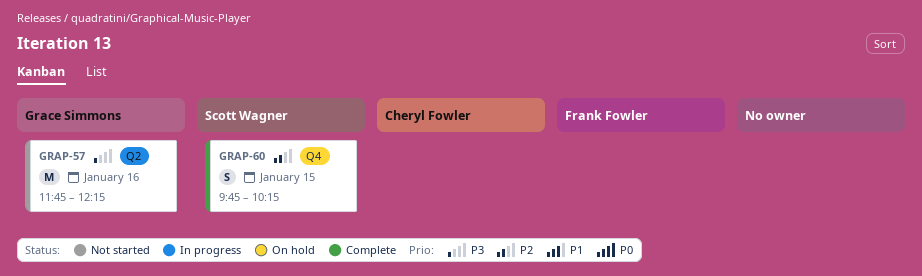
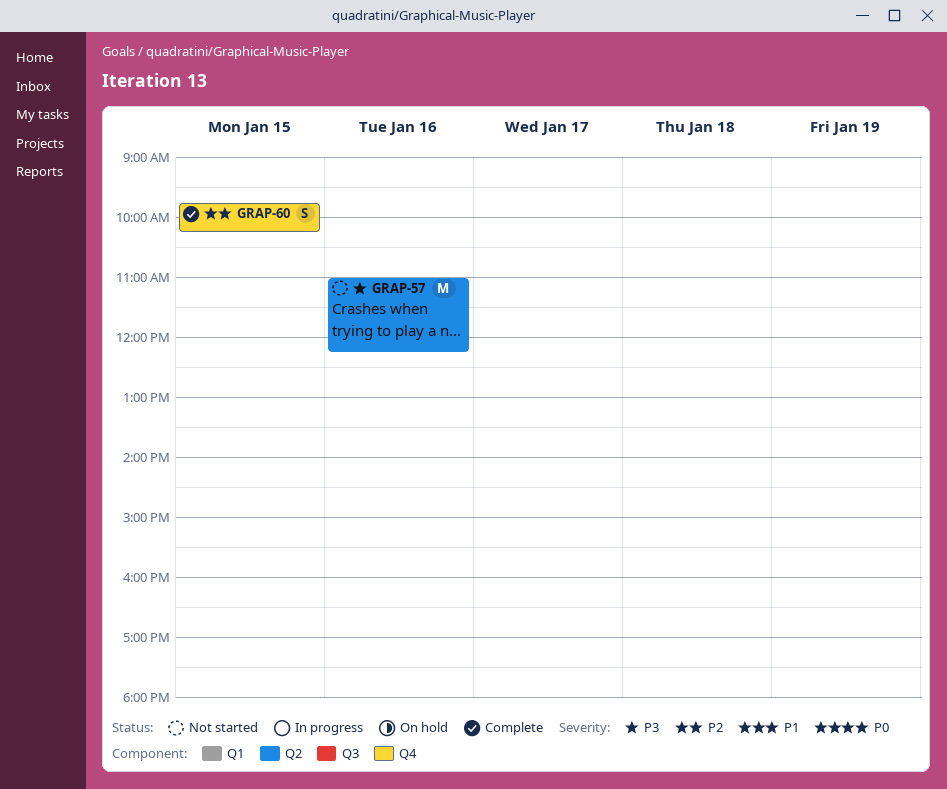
GRAP-57, begins: 11:45 -> 11:00

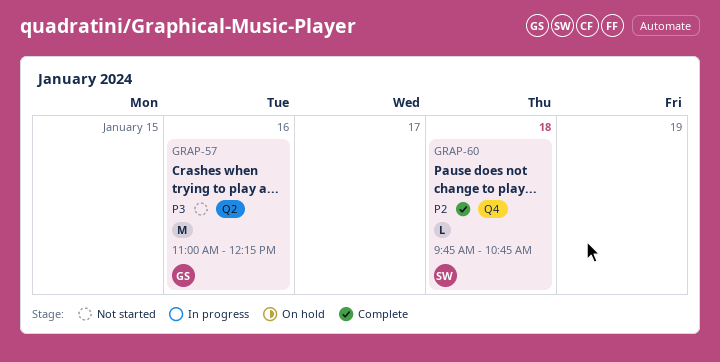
GRAP-60, estimate: S -> L
GRAP-60, day: Jan 15 -> Jan 18
GRAP-60, ends: 10:15 -> 10:45

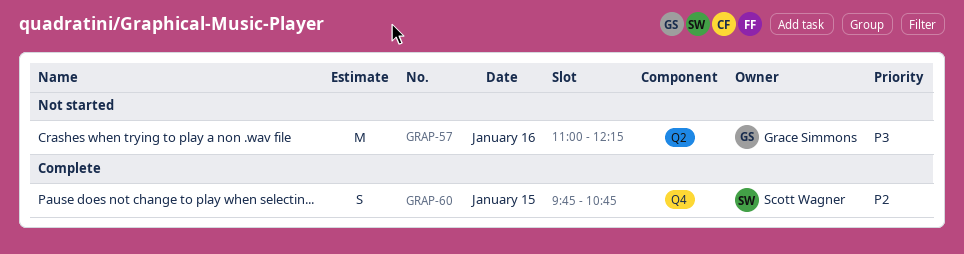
GRAP-60, estimate: L -> S
GRAP-60, day: Jan 18 -> Jan 15

